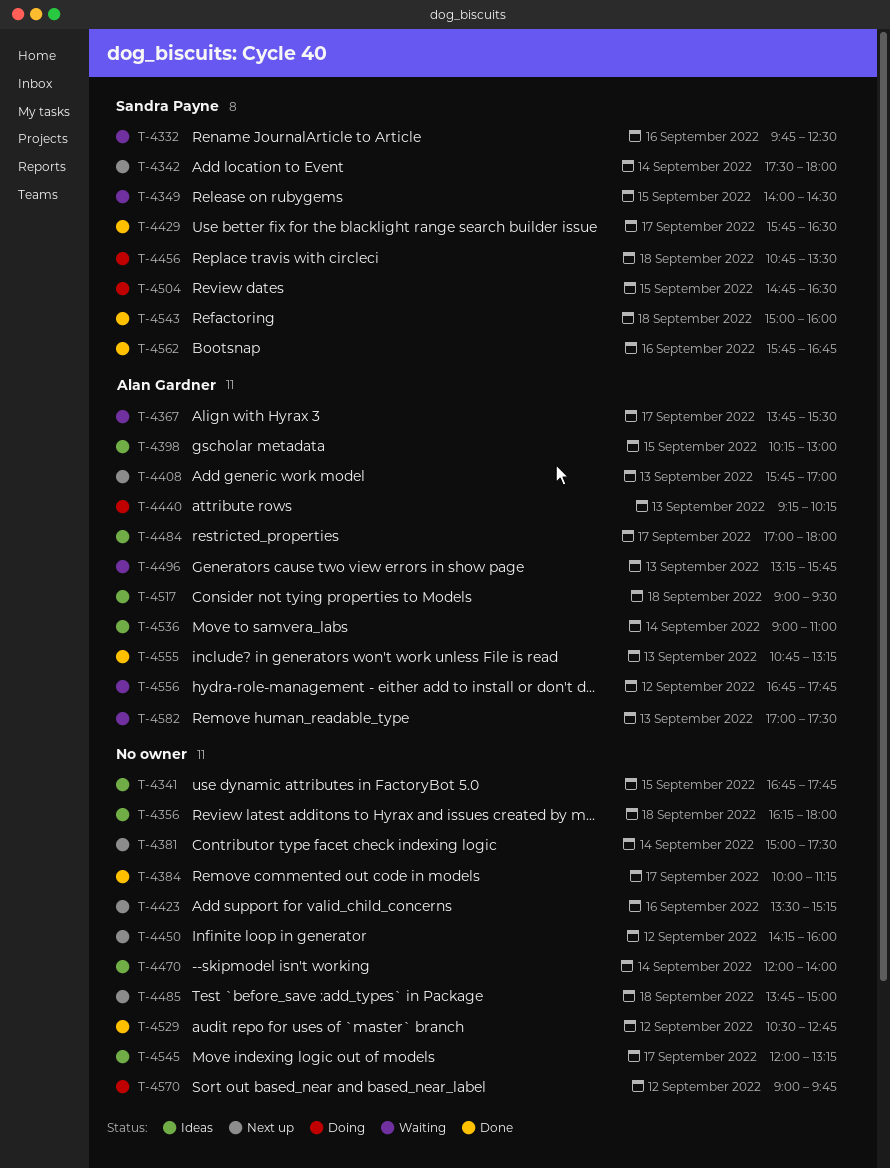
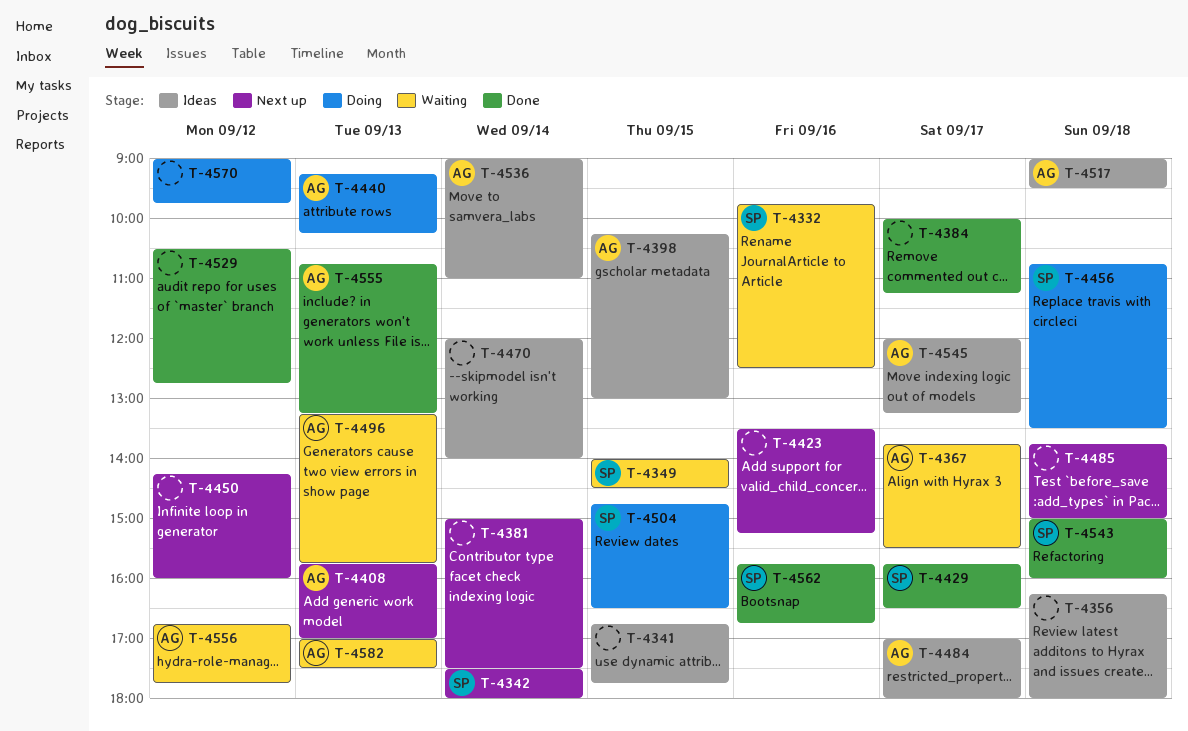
T-4545, owner: none -> Alan Gardner

